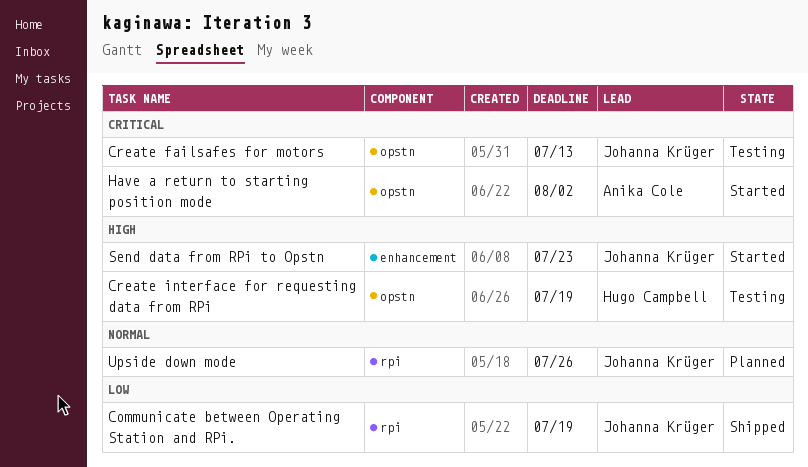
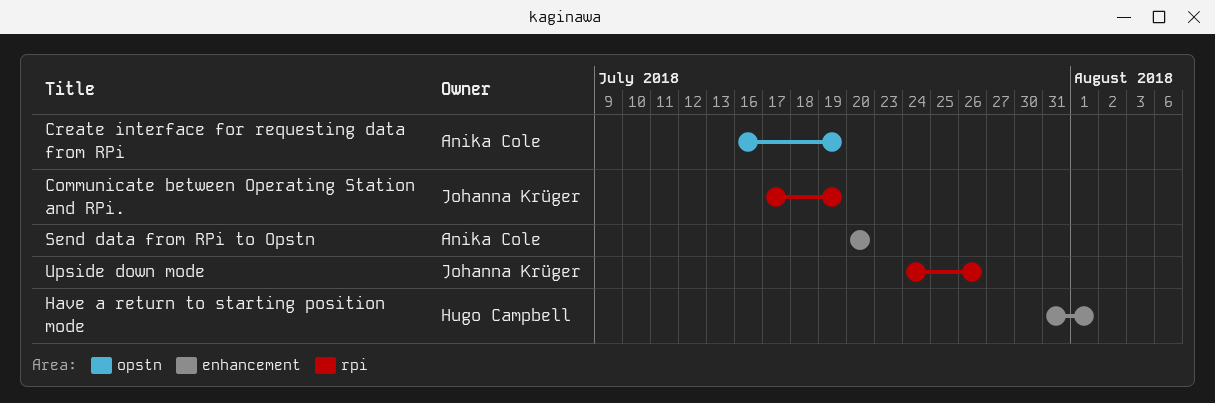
Create failsafes for motors: present -> none
Create interface for requesting data from RPi, owner: Hugo Campbell -> Anika Cole
Have a return to starting position mode, owner: Anika Cole -> Hugo Campbell
Have a return to starting position mode, label: opstn -> enhancement
Have a return to starting position mode, due: Aug 2 -> Aug 1
Send data from RPi to Opstn, owner: Johanna Krüger -> Anika Cole
Send data from RPi to Opstn, due: Jul 23 -> Jul 20

